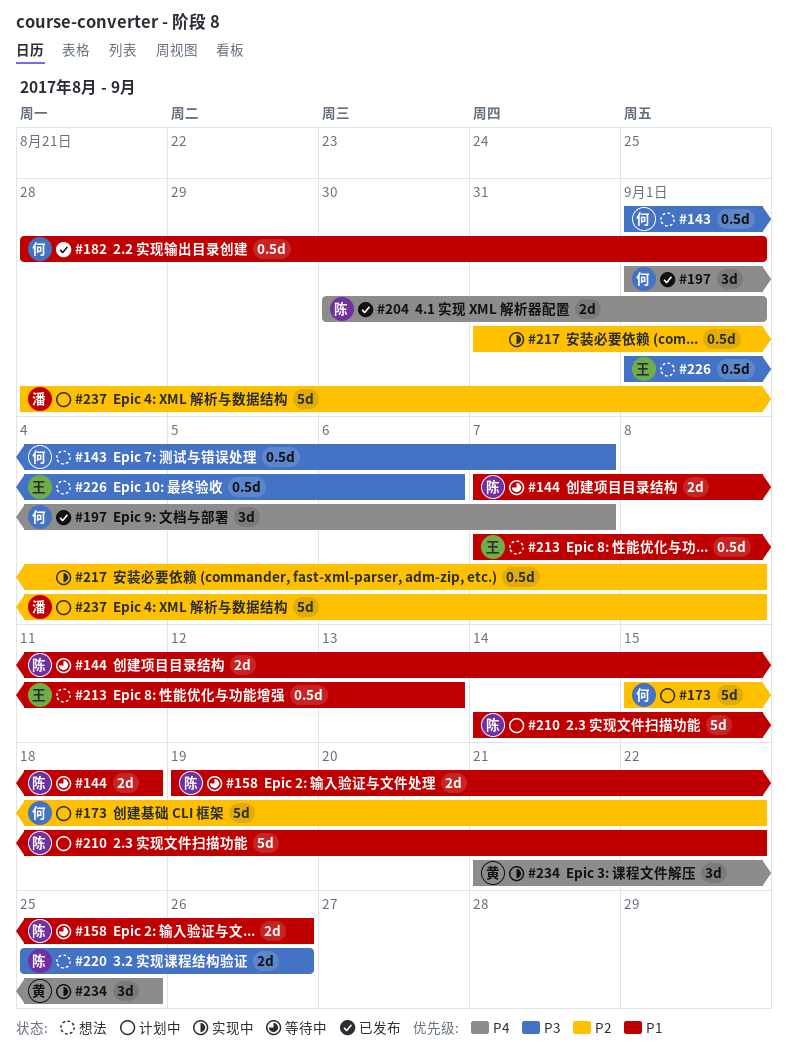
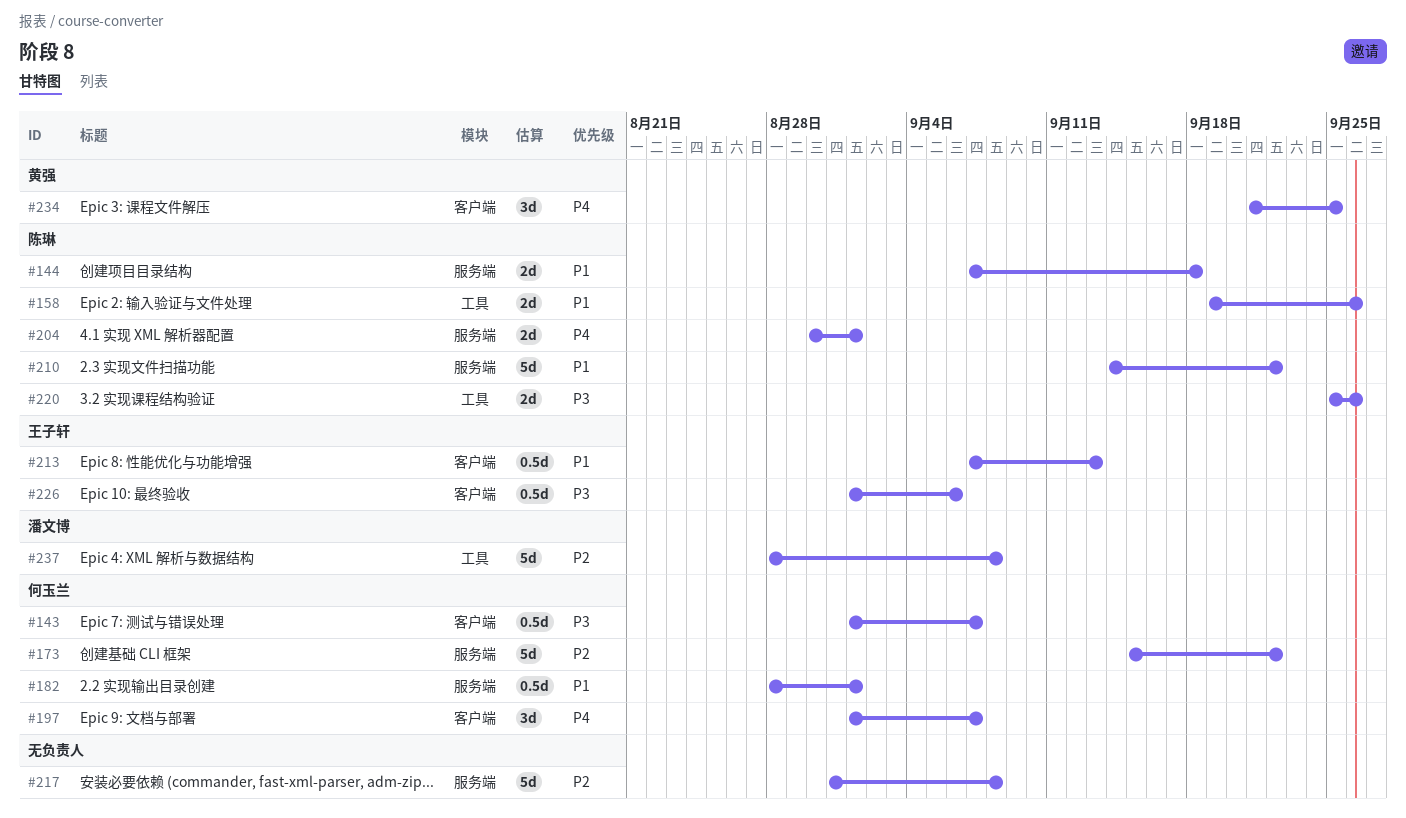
#217, estimate: 0.5d -> 5d

